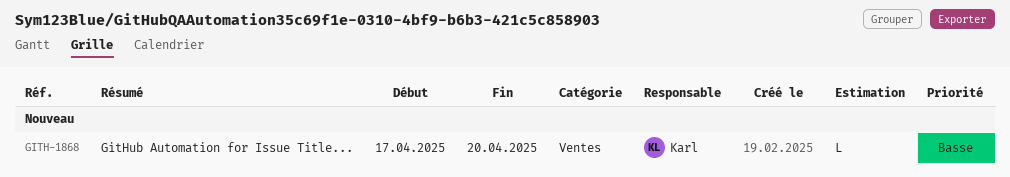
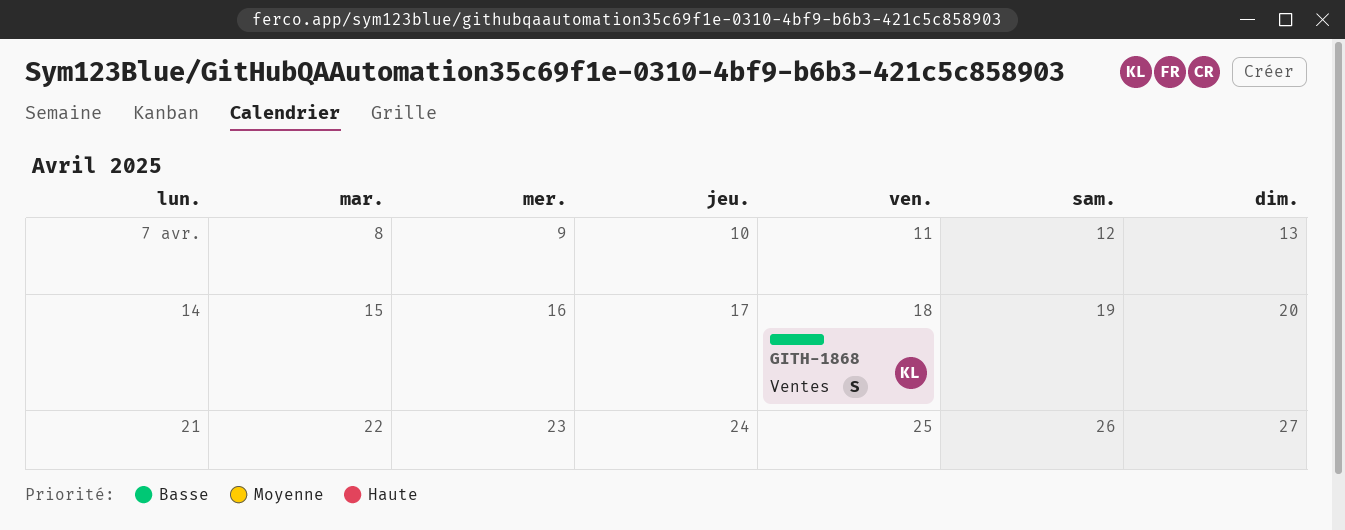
GITH-1868, estimate: L -> S
GITH-1868, due: Apr 20 -> Apr 18

